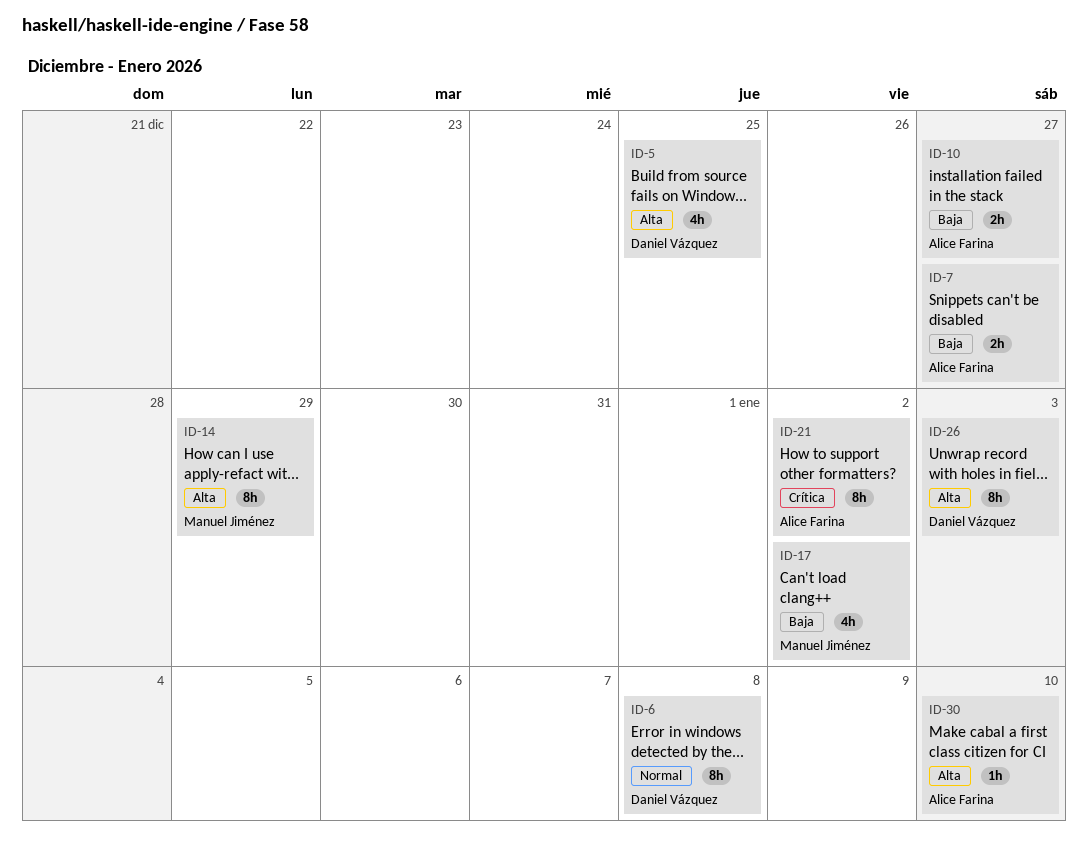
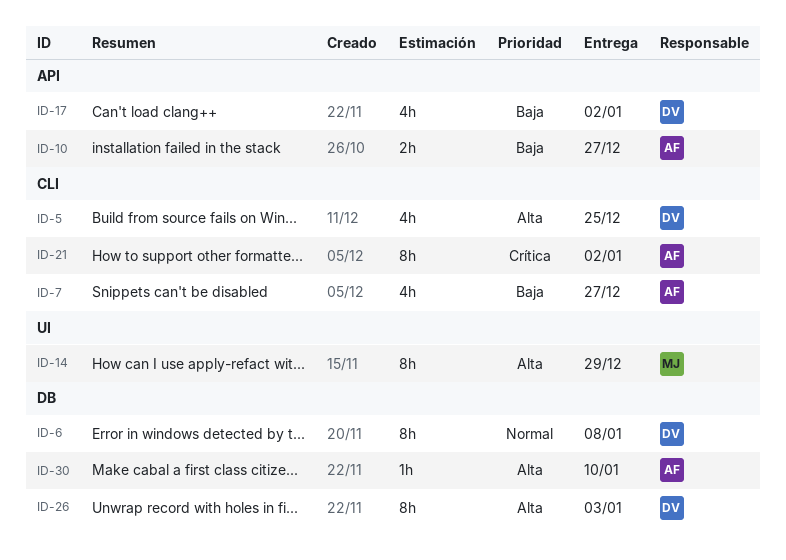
ID-7, estimate: 2h -> 4h
ID-17, owner: Manuel Jiménez -> Daniel Vázquez

